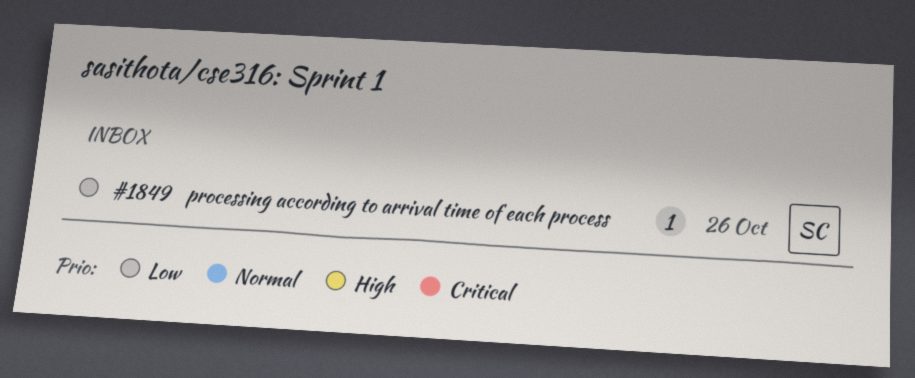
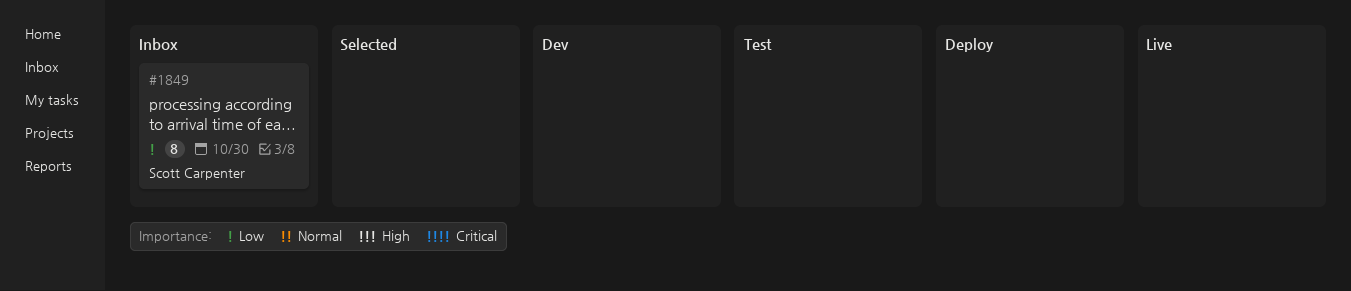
#1849, estimate: 1 -> 8
#1849, due: Oct 26 -> Oct 30

